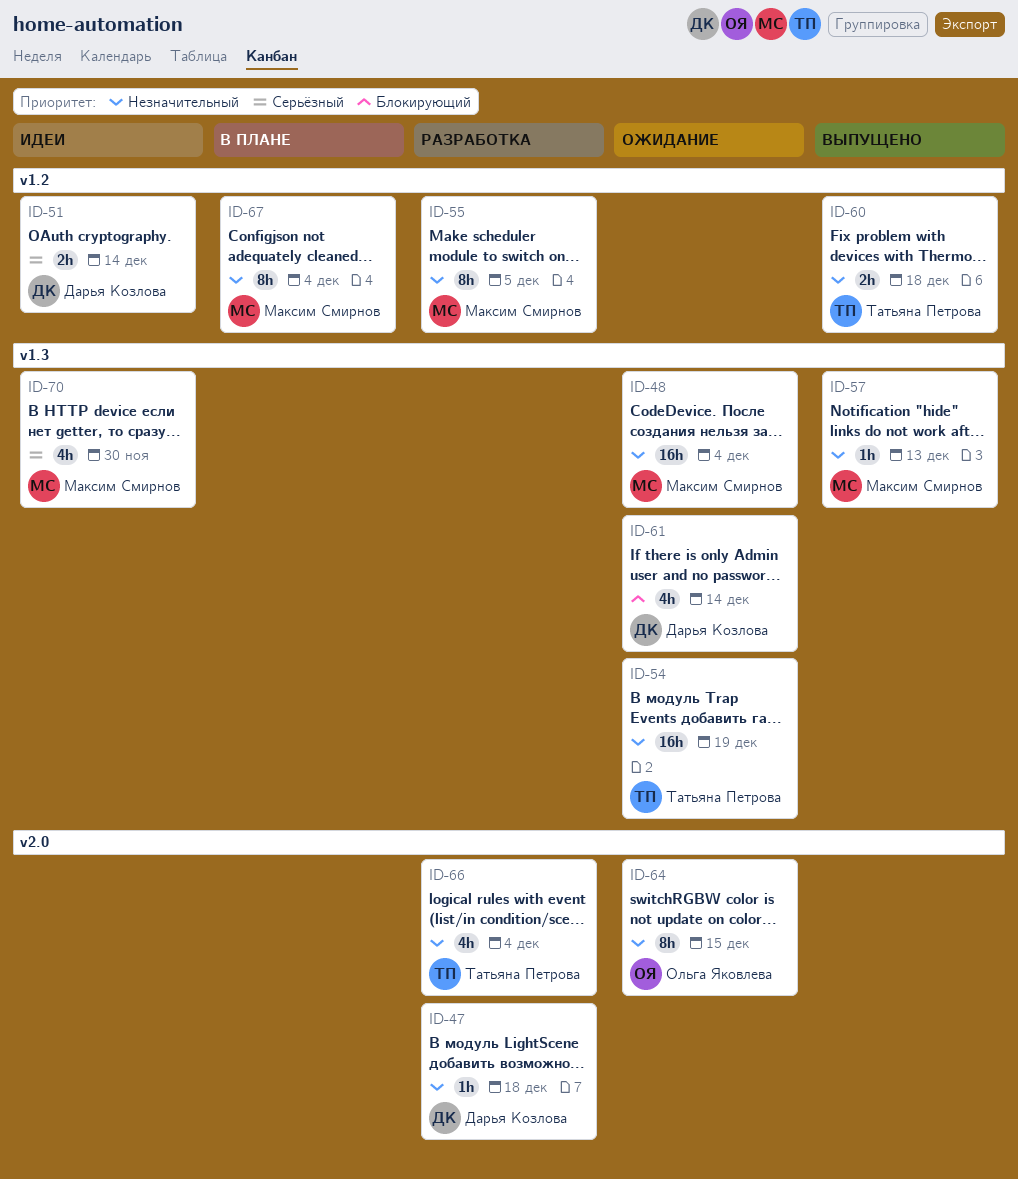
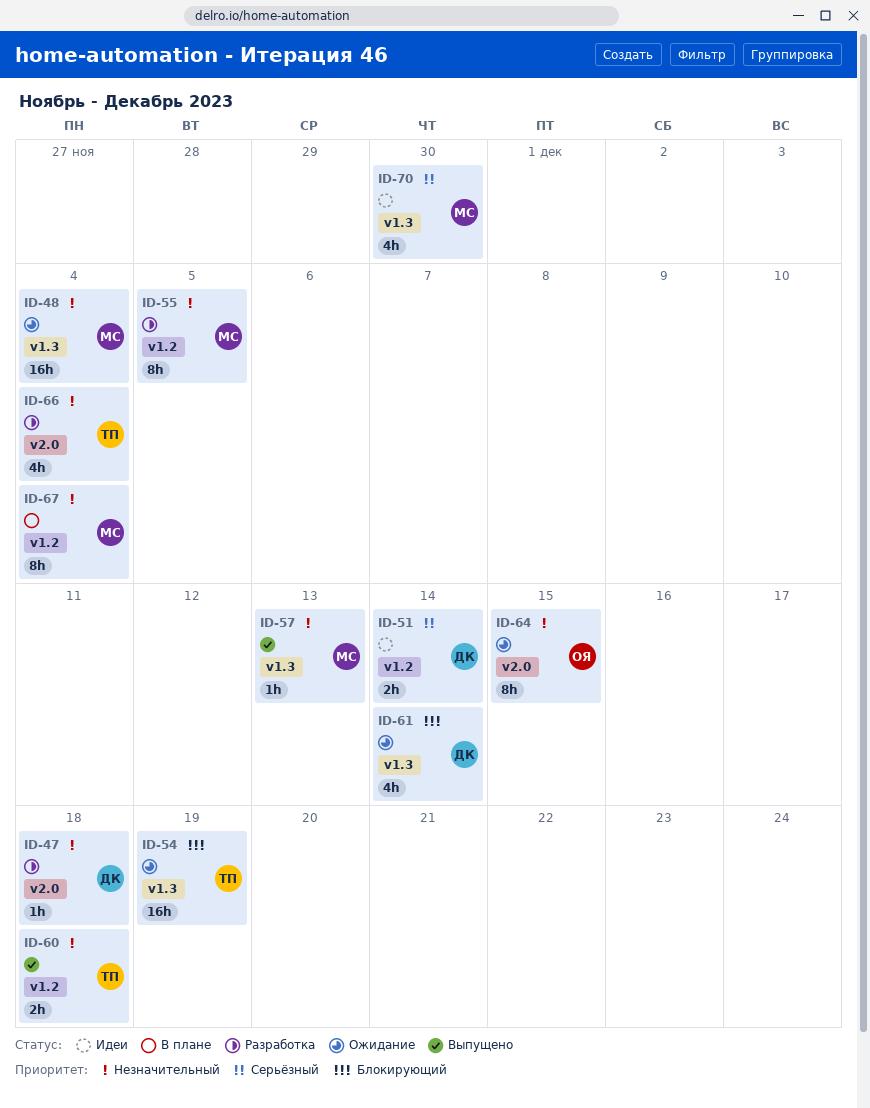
ID-54, priority: Незначительный -> Блокирующий

